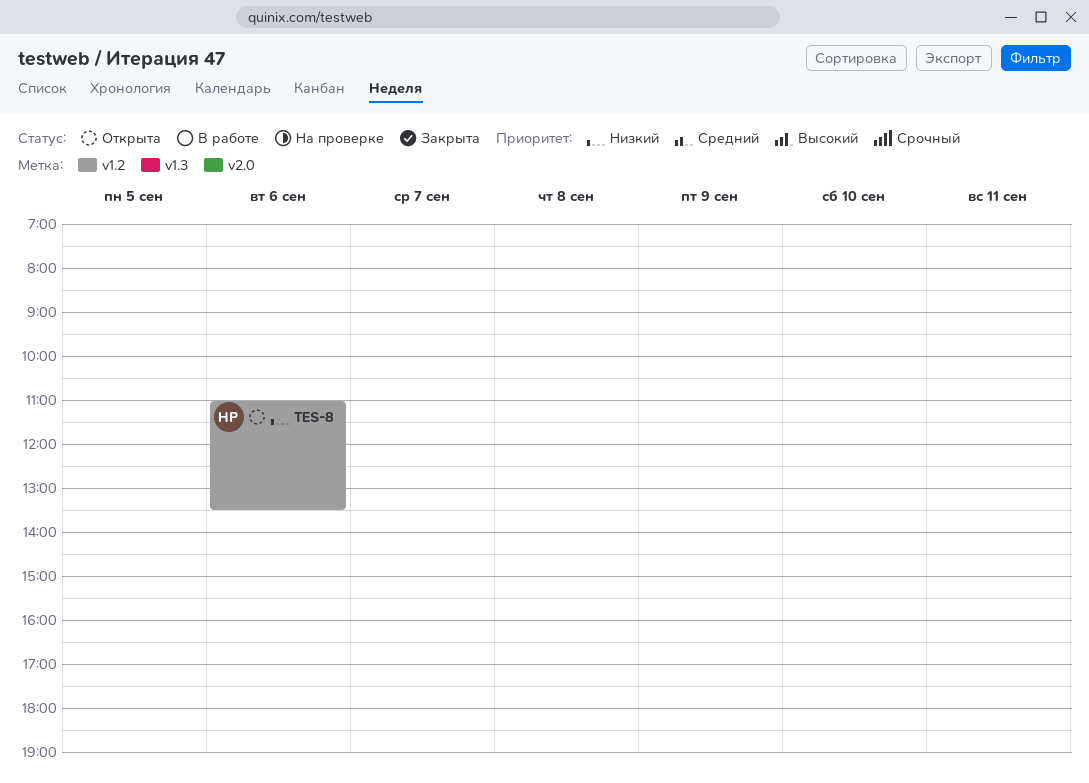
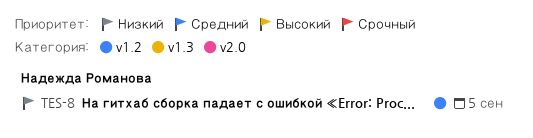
TES-8, day: Sep 6 -> Sep 5

